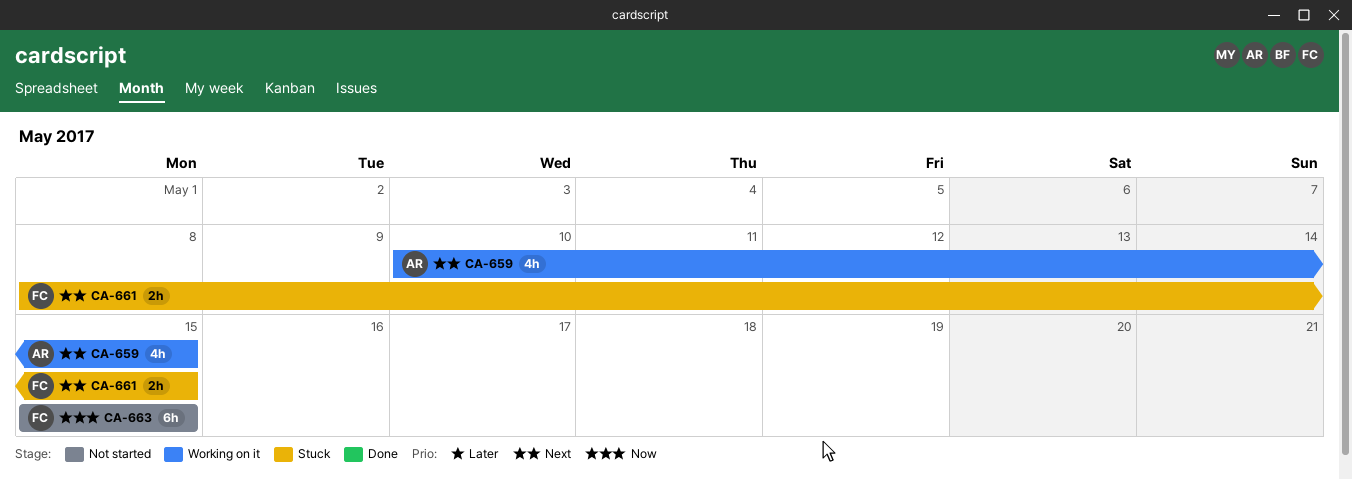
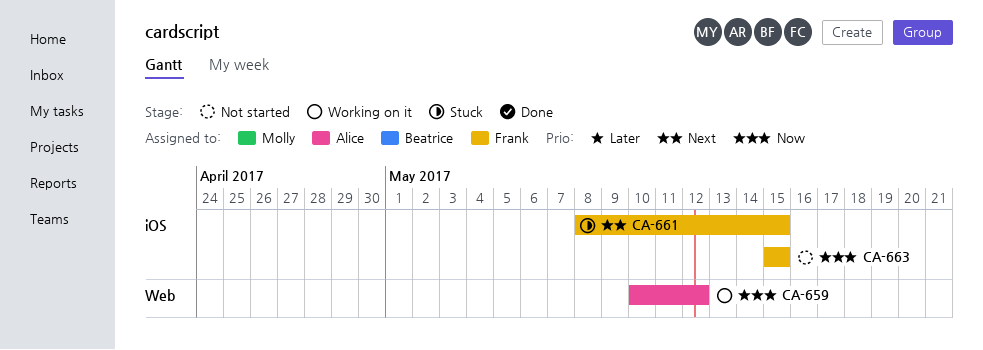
CA-659, priority: Next -> Now
CA-659, due: May 15 -> May 12

